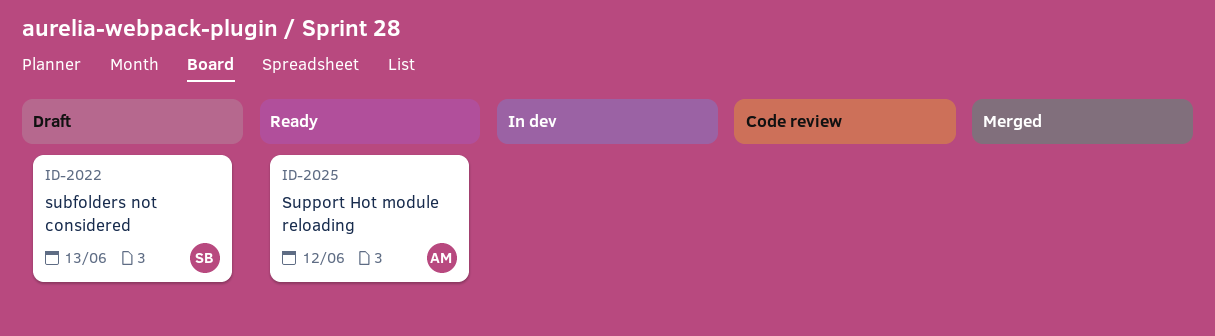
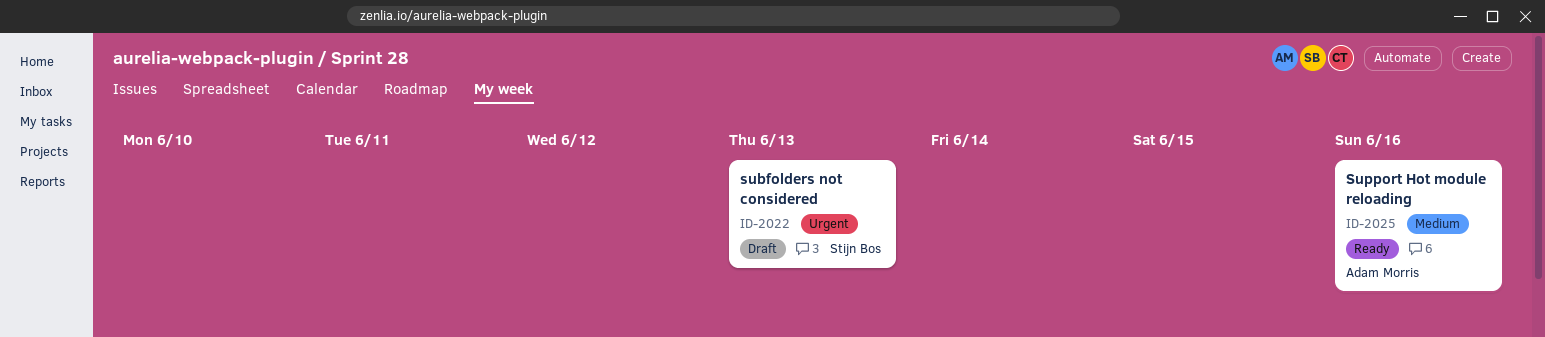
ID-2025, due: Jun 12 -> Jun 16

